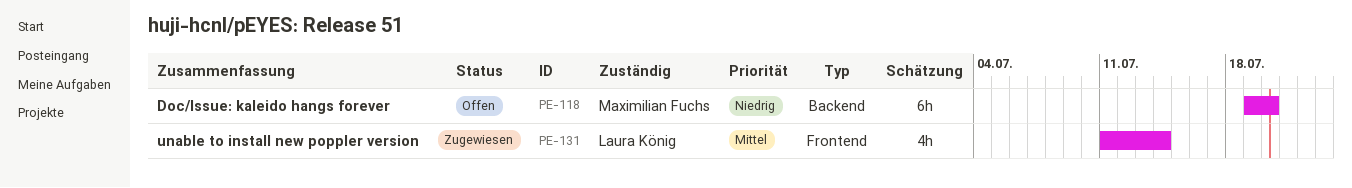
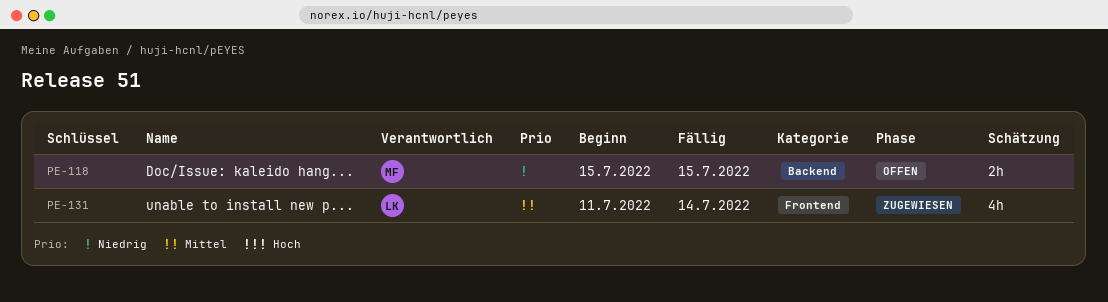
PE-118, estimate: 6h -> 2h
PE-118, start: Jul 19 -> Jul 15
PE-118, due: Jul 20 -> Jul 15

